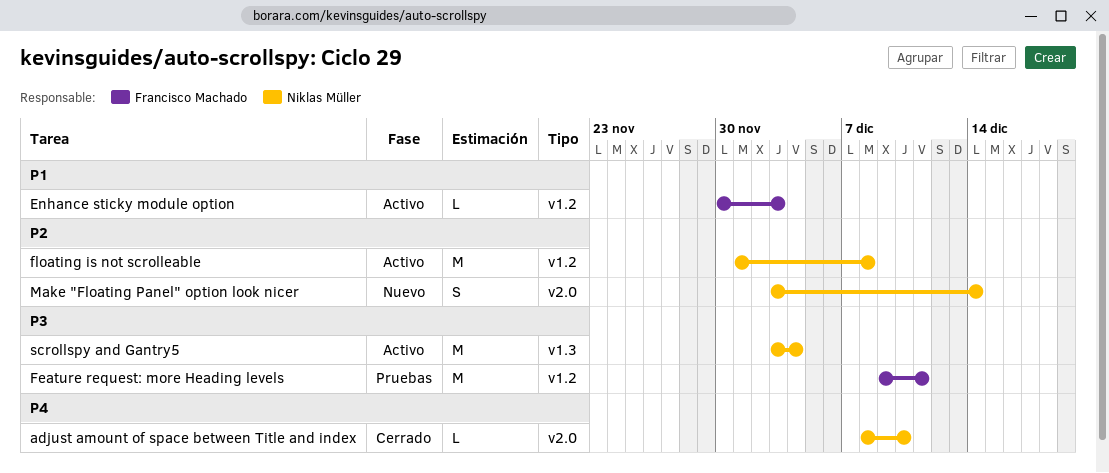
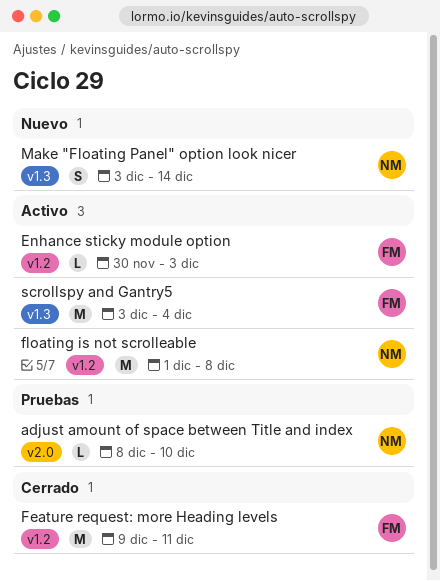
adjust amount of space between Title and index, status: Cerrado -> Pruebas
Feature request: more Heading levels, status: Pruebas -> Cerrado
Make "Floating Panel" option look nicer, label: v2.0 -> v1.3
scrollspy and Gantry5, owner: Niklas Müller -> Francisco Machado

